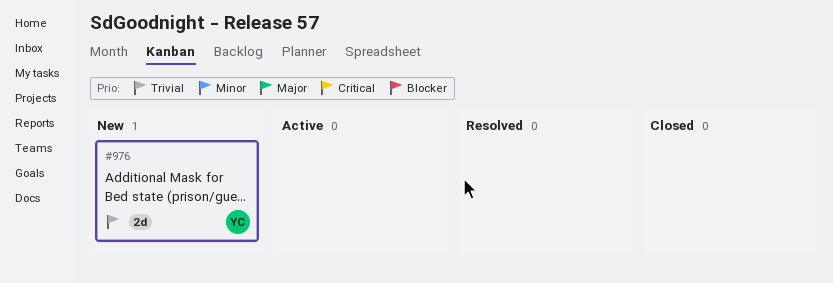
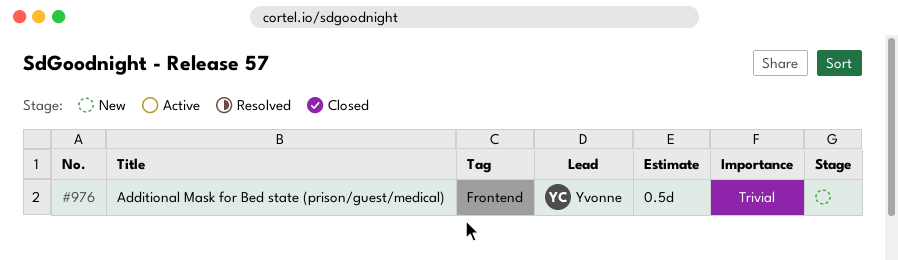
#976, estimate: 2d -> 0.5d

